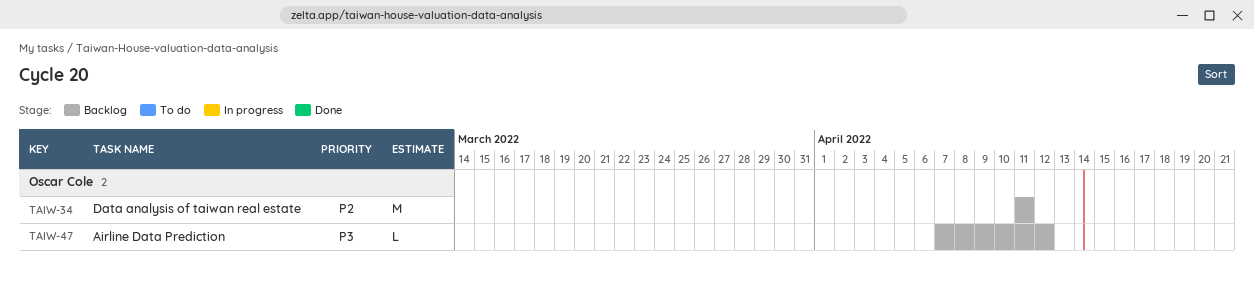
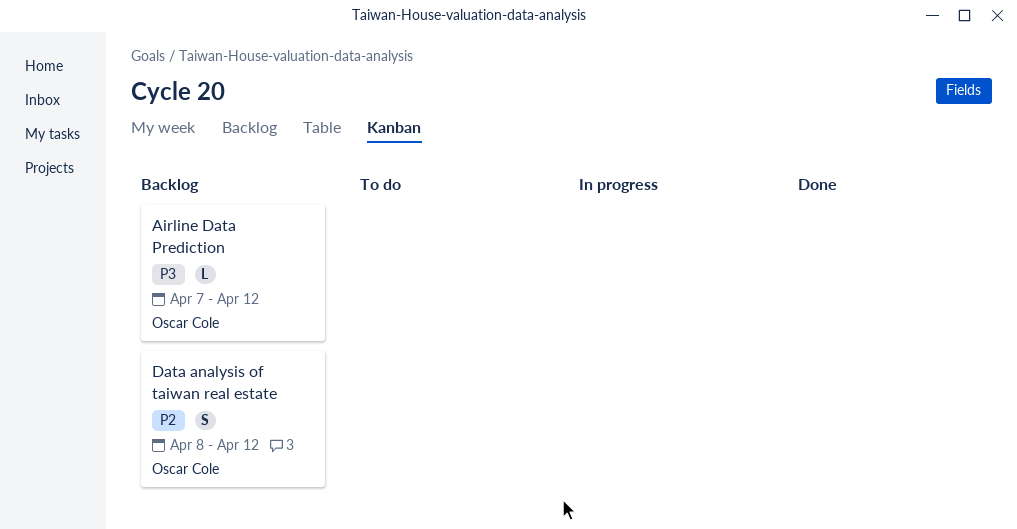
Data analysis of taiwan real estate, estimate: M -> S
Data analysis of taiwan real estate, start: Apr 11 -> Apr 8
Data analysis of taiwan real estate, due: Apr 11 -> Apr 12

